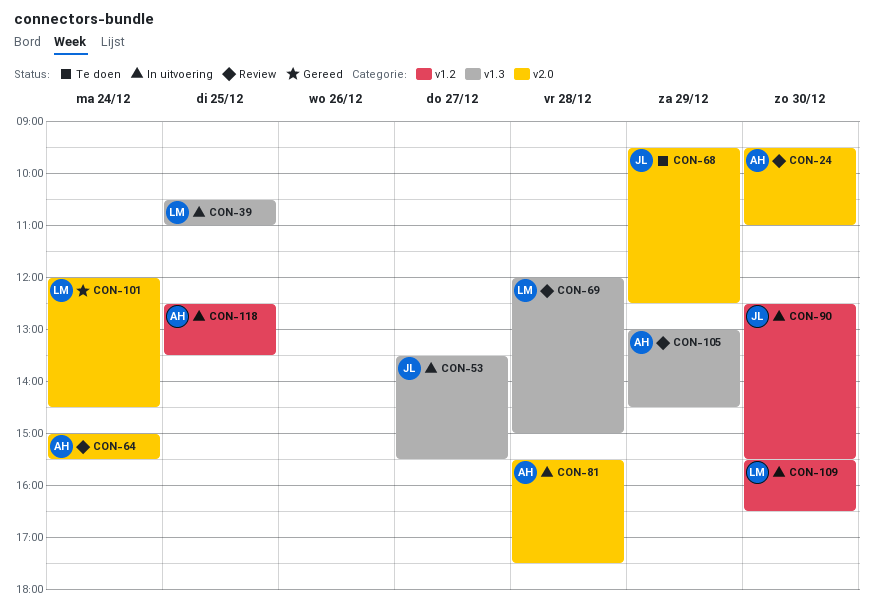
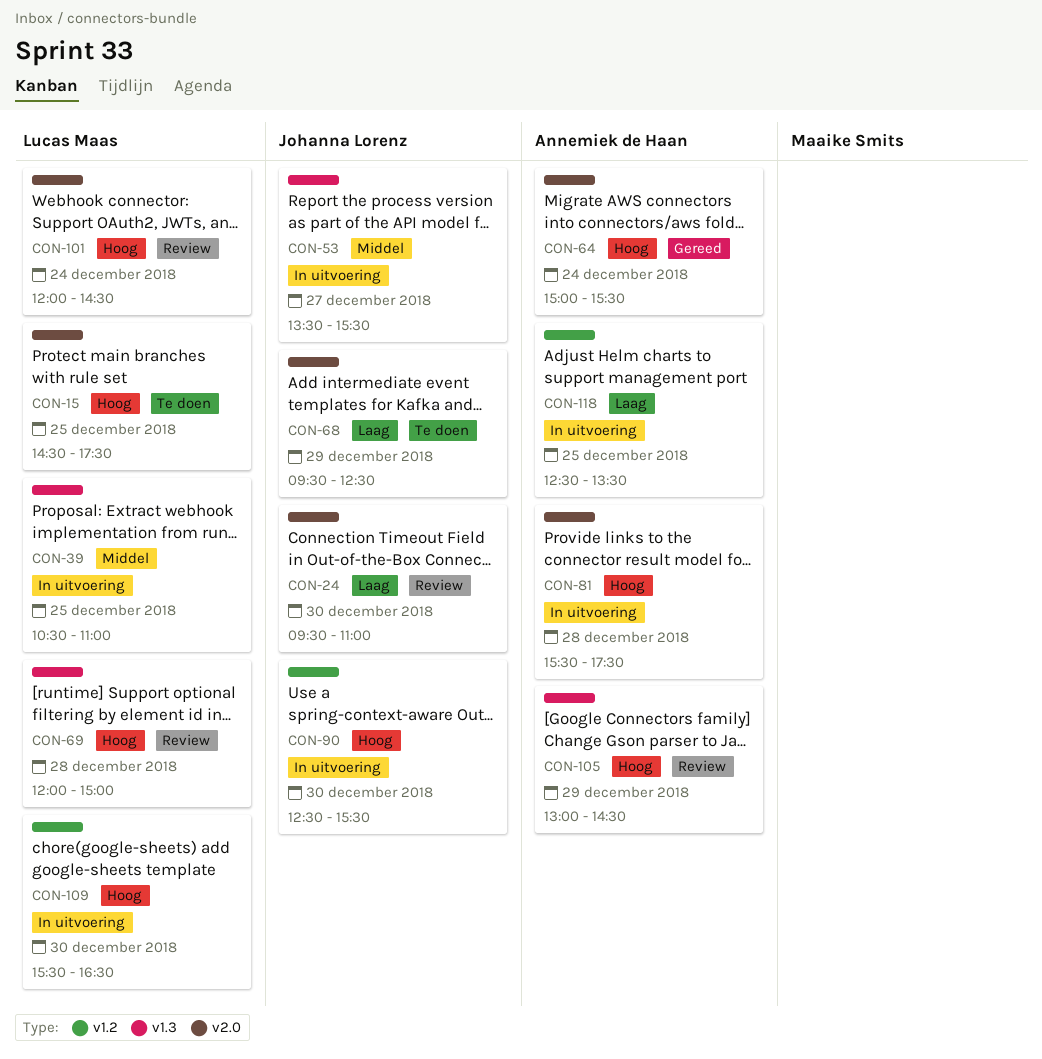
CON-15: none -> present
CON-24, owner: Annemiek de Haan -> Johanna Lorenz
CON-64, status: Review -> Gereed
CON-101, status: Gereed -> Review

